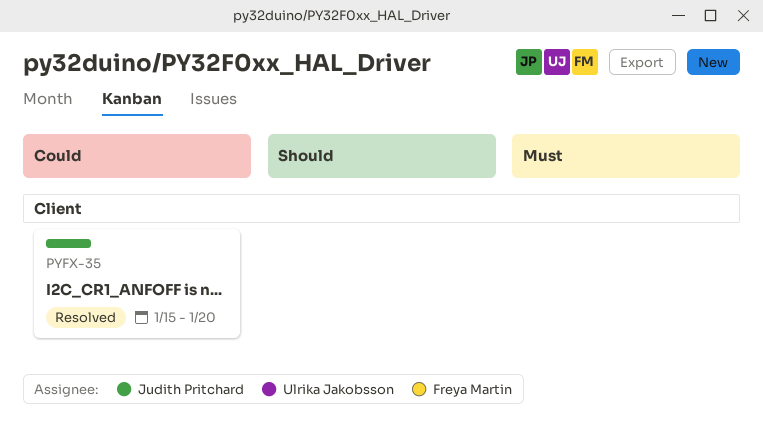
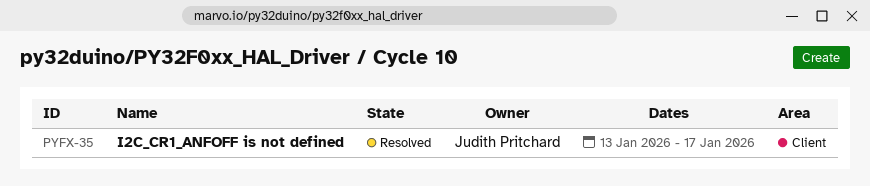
PYFX-35, start: Jan 15 -> Jan 13
PYFX-35, due: Jan 20 -> Jan 17

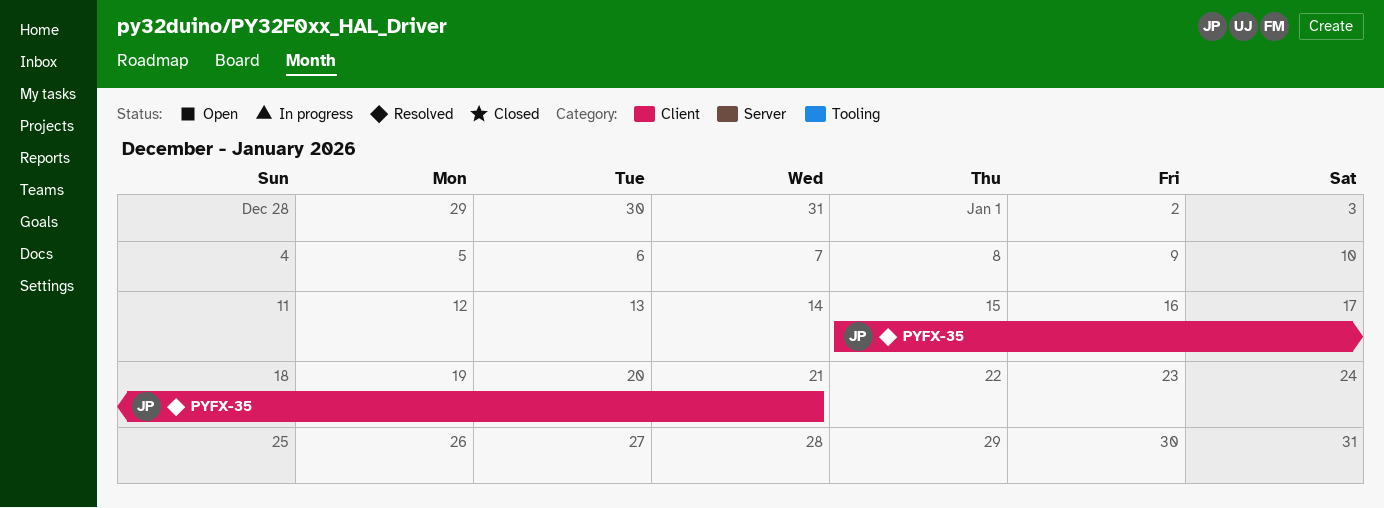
PYFX-35, start: Jan 13 -> Jan 15
PYFX-35, due: Jan 17 -> Jan 21

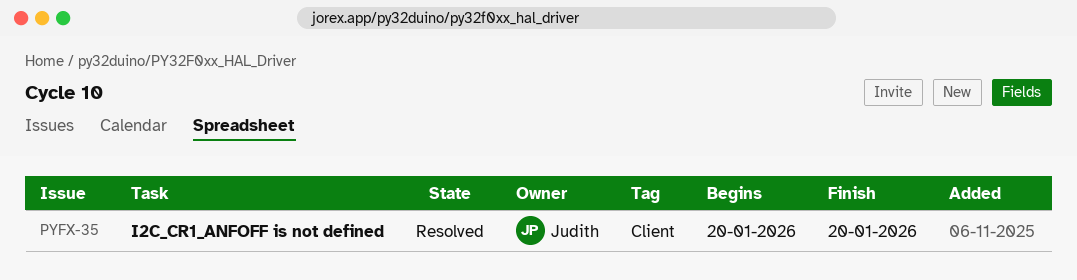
PYFX-35, start: Jan 15 -> Jan 20
PYFX-35, due: Jan 21 -> Jan 20

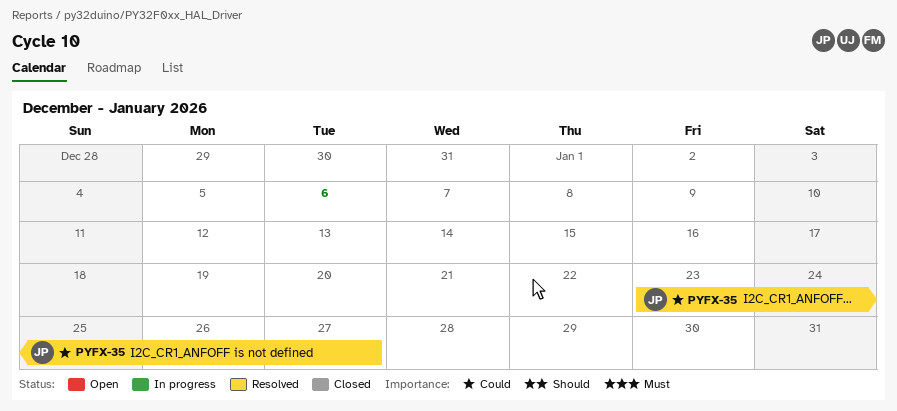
PYFX-35, start: Jan 20 -> Jan 23
PYFX-35, due: Jan 20 -> Jan 27

